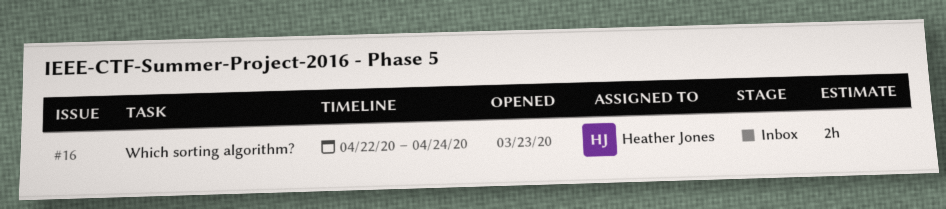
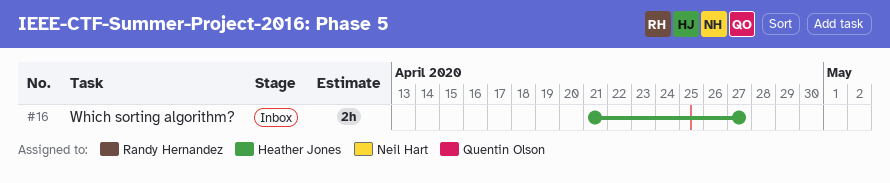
#16, start: Apr 22 -> Apr 21
#16, due: Apr 24 -> Apr 27

